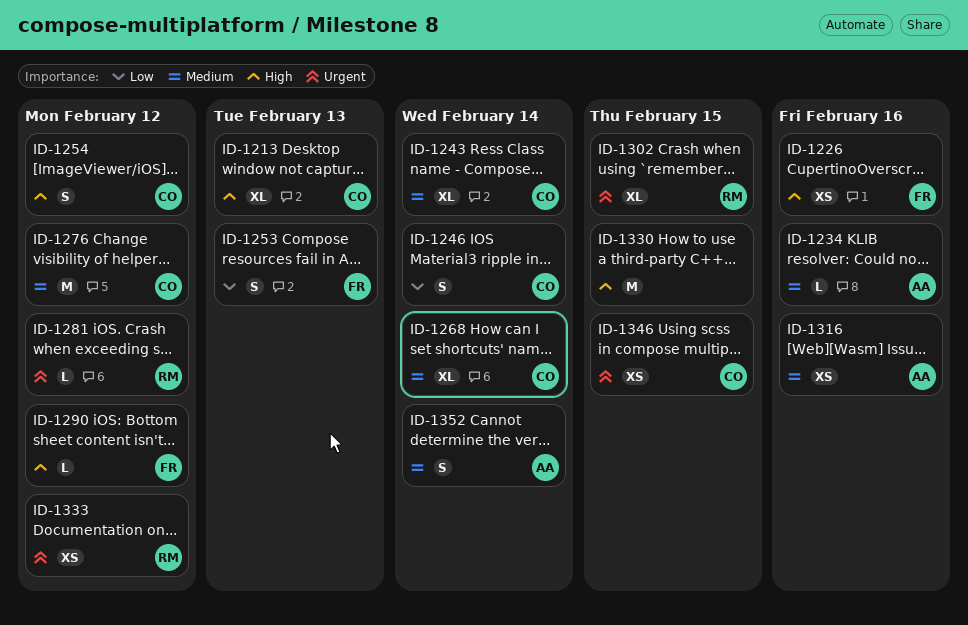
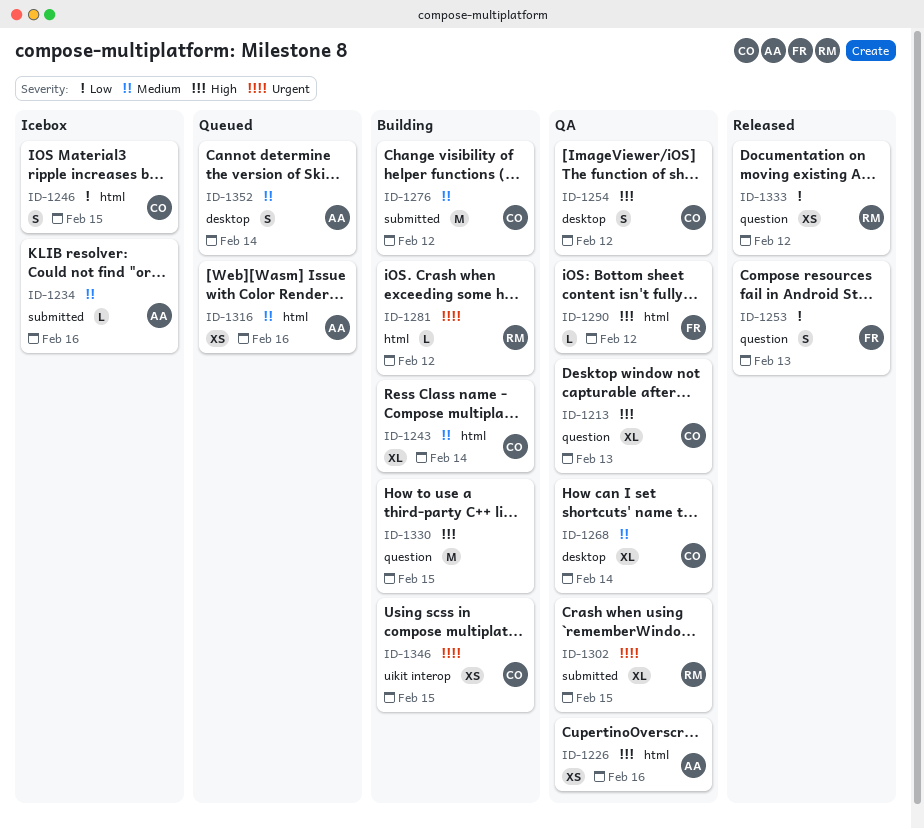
ID-1226, owner: FR -> AA
ID-1246, due: Feb 14 -> Feb 15
ID-1333, priority: Urgent -> Low

